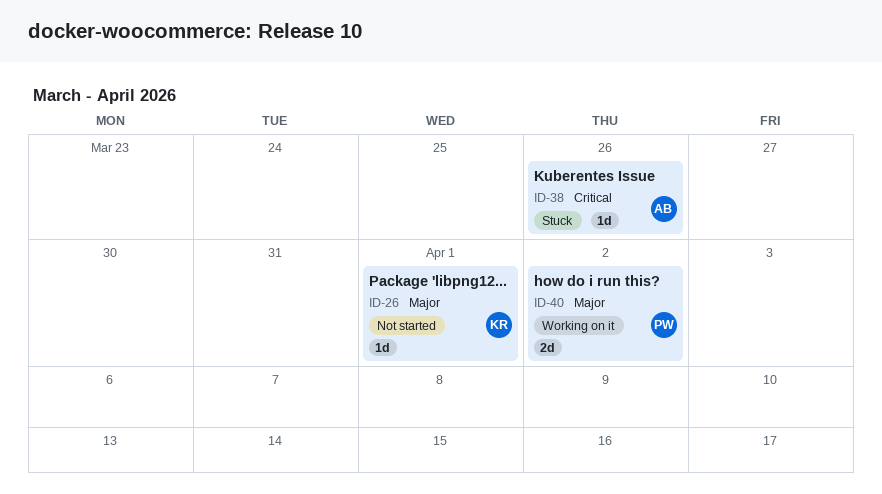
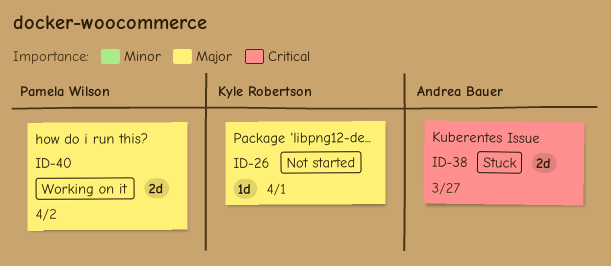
ID-38, estimate: 1d -> 2d
ID-38, due: Mar 26 -> Mar 27

